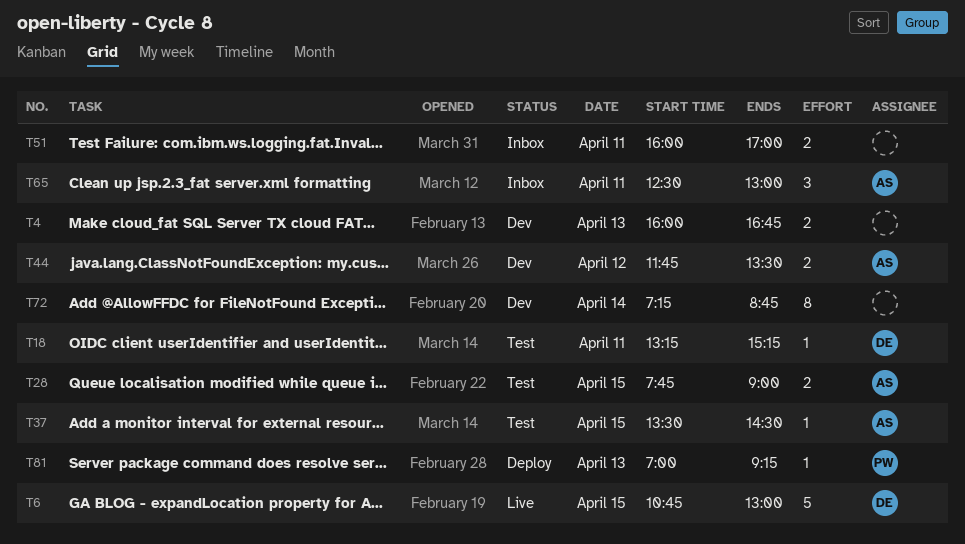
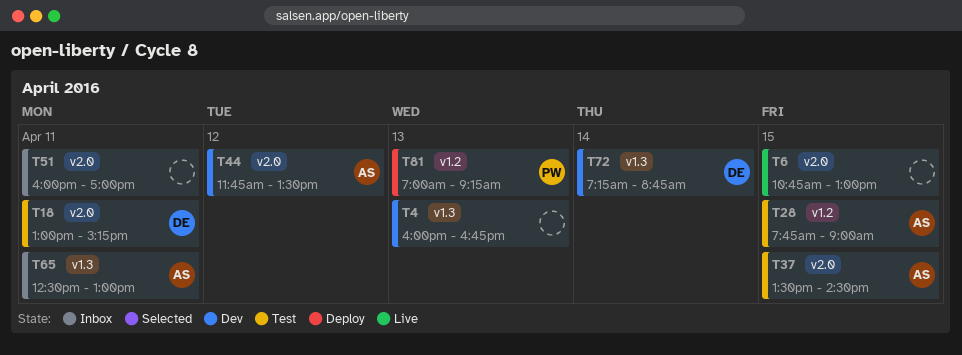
T6, owner: DE -> none
T18, begins: 13:15 -> 13:00
T72, owner: none -> DE

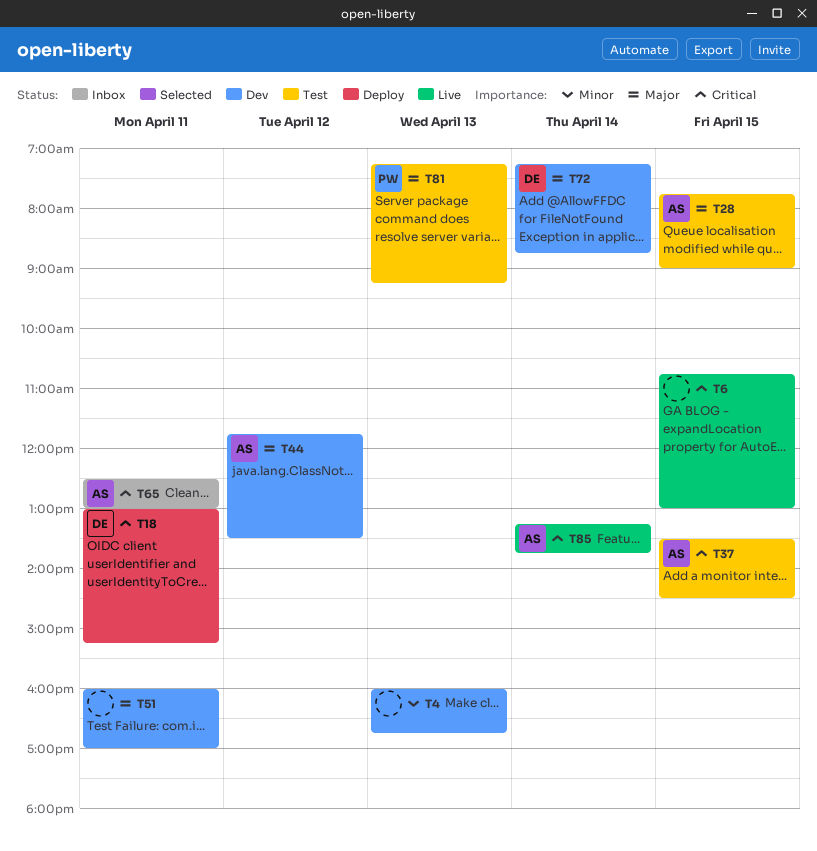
T18, status: Test -> Deploy
T51, status: Inbox -> Dev
T81, status: Deploy -> Test
T81, begins: 07:00 -> 07:15
T85: none -> present

